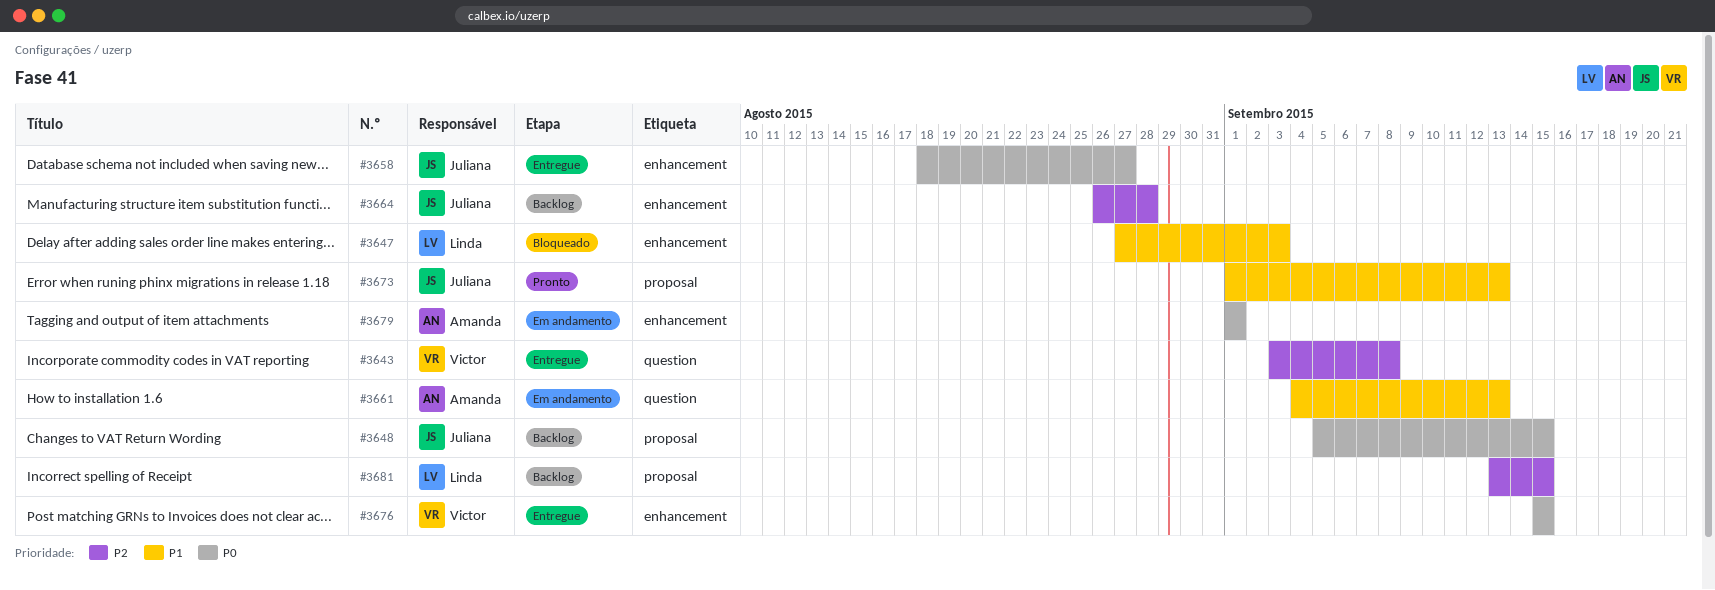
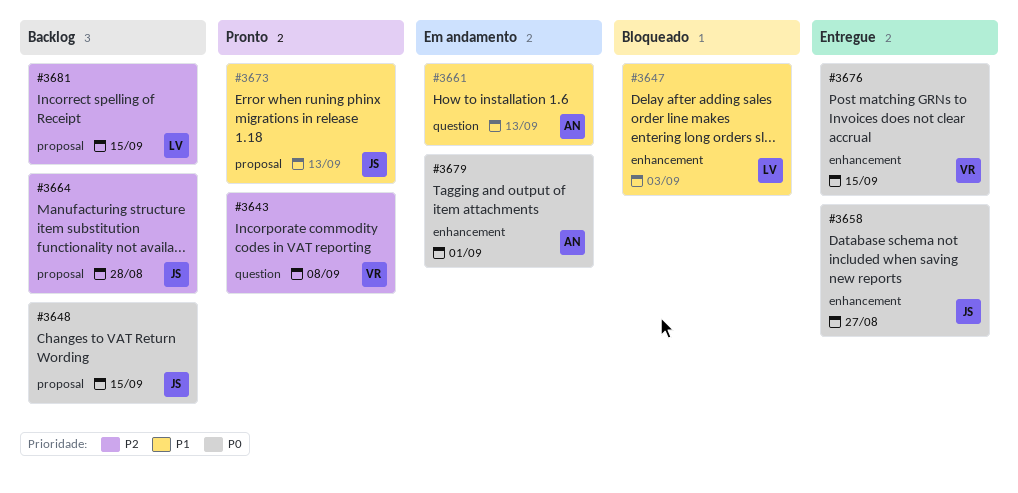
#3643, status: Entregue -> Pronto
#3664, label: enhancement -> proposal

